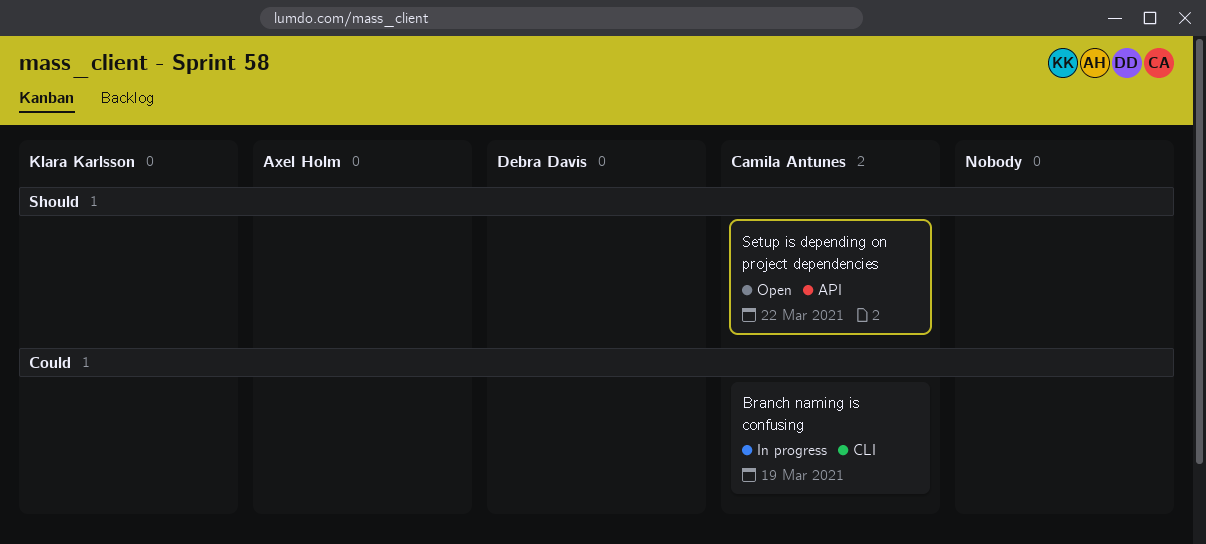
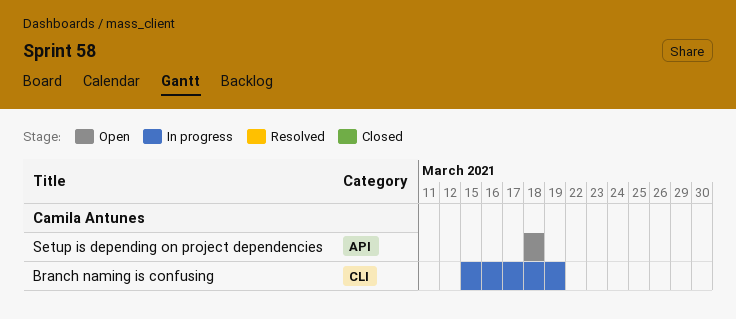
Setup is depending on project dependencies, due: Mar 22 -> Mar 18

